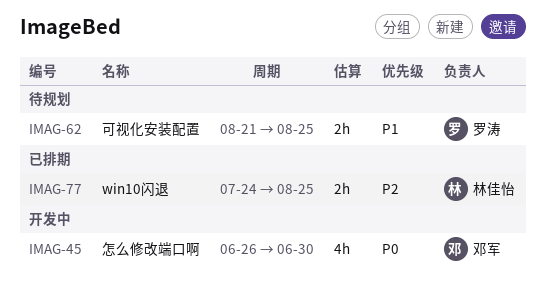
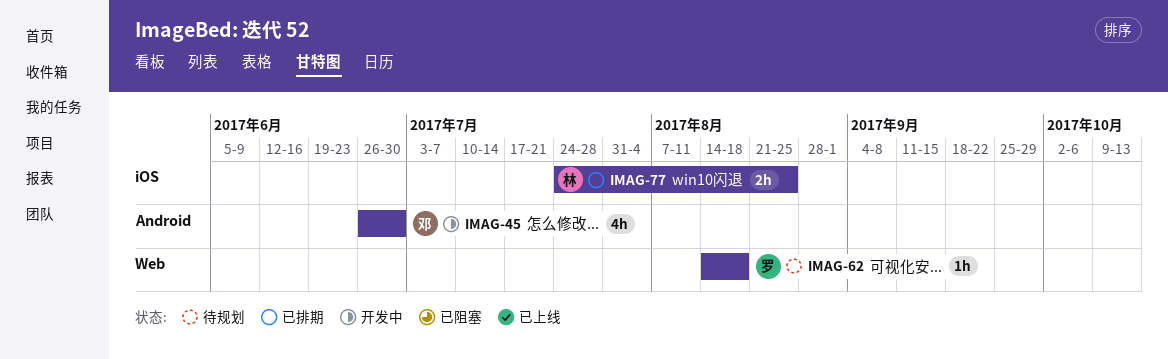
IMAG-62, estimate: 2h -> 1h
IMAG-62, start: Aug 21 -> Aug 14
IMAG-62, due: Aug 25 -> Aug 18

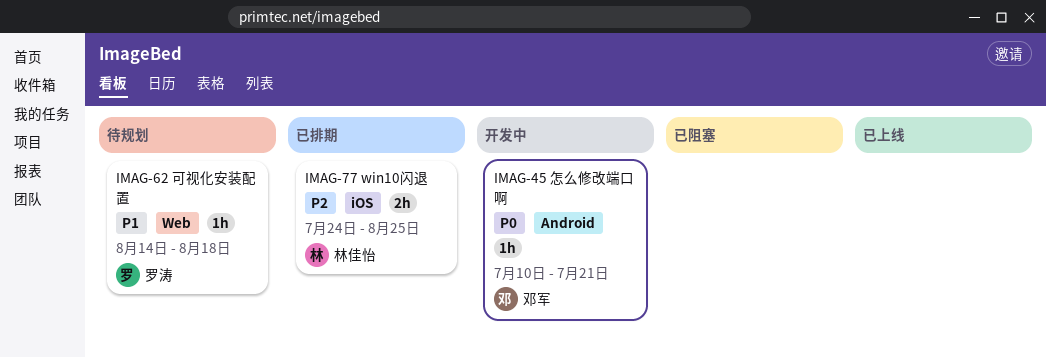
IMAG-45, estimate: 4h -> 1h
IMAG-45, start: Jun 26 -> Jul 10
IMAG-45, due: Jun 30 -> Jul 21

